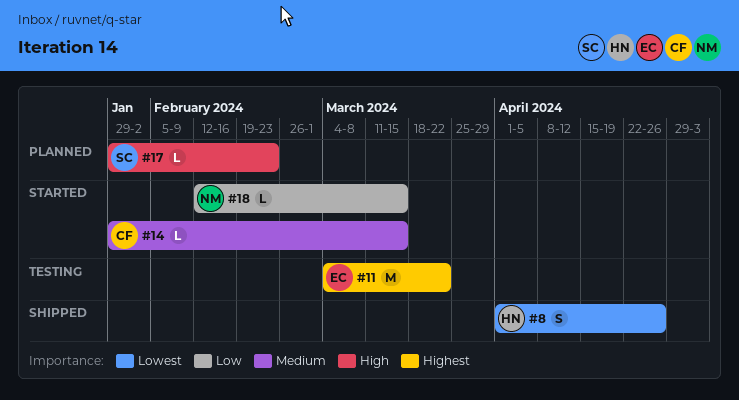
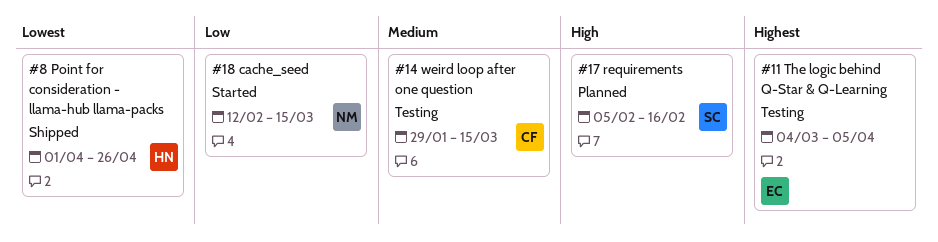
#11, due: Mar 22 -> Apr 5
#14, status: Started -> Testing
#17, start: Jan 29 -> Feb 5
#17, due: Feb 23 -> Feb 16

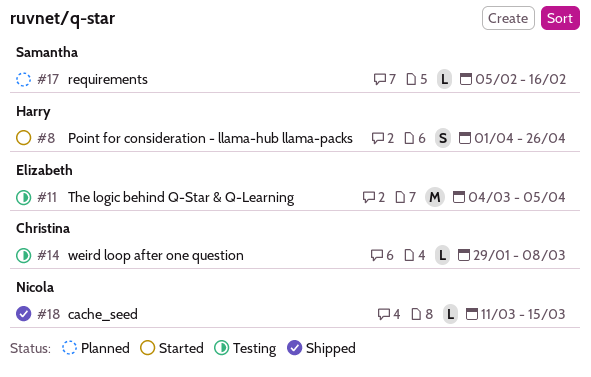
#8, status: Shipped -> Started
#14, due: Mar 15 -> Mar 8
#18, status: Started -> Shipped
#18, start: Feb 12 -> Mar 11

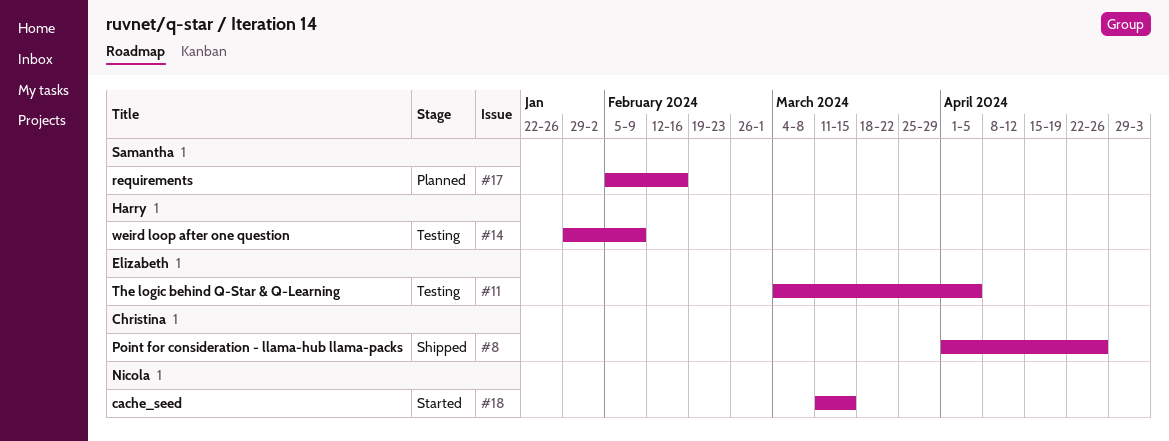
#8, status: Started -> Shipped
#8, owner: Harry -> Christina
#14, owner: Christina -> Harry
#14, due: Mar 8 -> Feb 9
#18, status: Shipped -> Started

